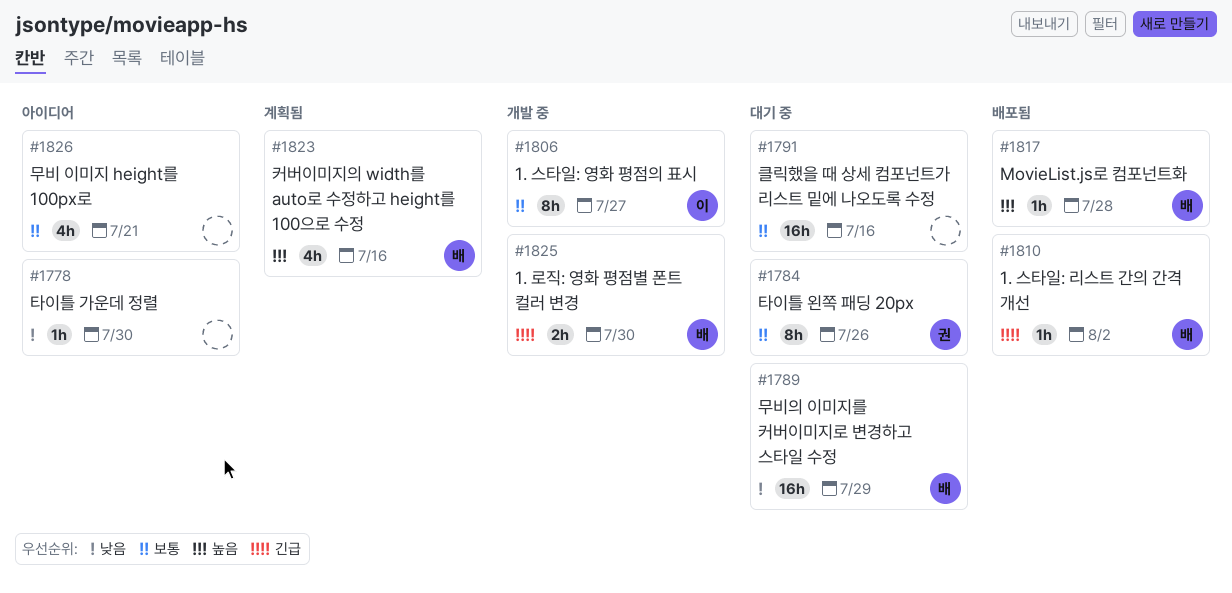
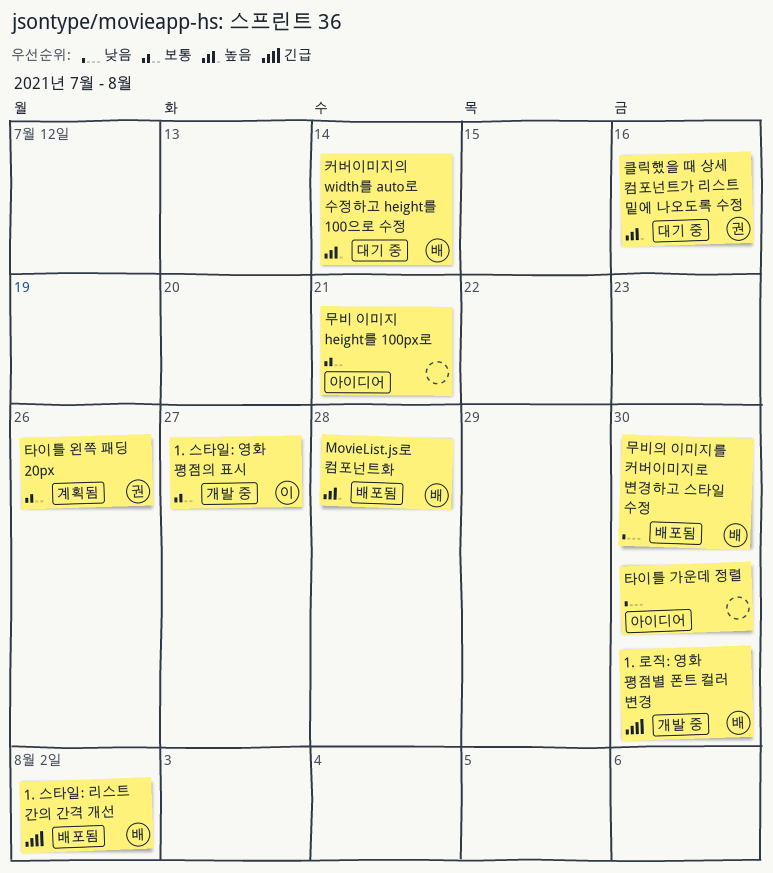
무비의 이미지를 커버이미지로 변경하고 스타일 수정, status: 대기 중 -> 배포됨
무비의 이미지를 커버이미지로 변경하고 스타일 수정, due: Jul 29 -> Jul 30
커버이미지의 width를 auto로 수정하고 height를 100으로 수정, status: 계획됨 -> 대기 중
커버이미지의 width를 auto로 수정하고 height를 100으로 수정, due: Jul 16 -> Jul 14
클릭했을 때 상세 컴포넌트가 리스트 밑에 나오도록 수정, owner: none -> 권
클릭했을 때 상세 컴포넌트가 리스트 밑에 나오도록 수정, priority: 보통 -> 높음
타이틀 왼쪽 패딩 20px, status: 대기 중 -> 계획됨

